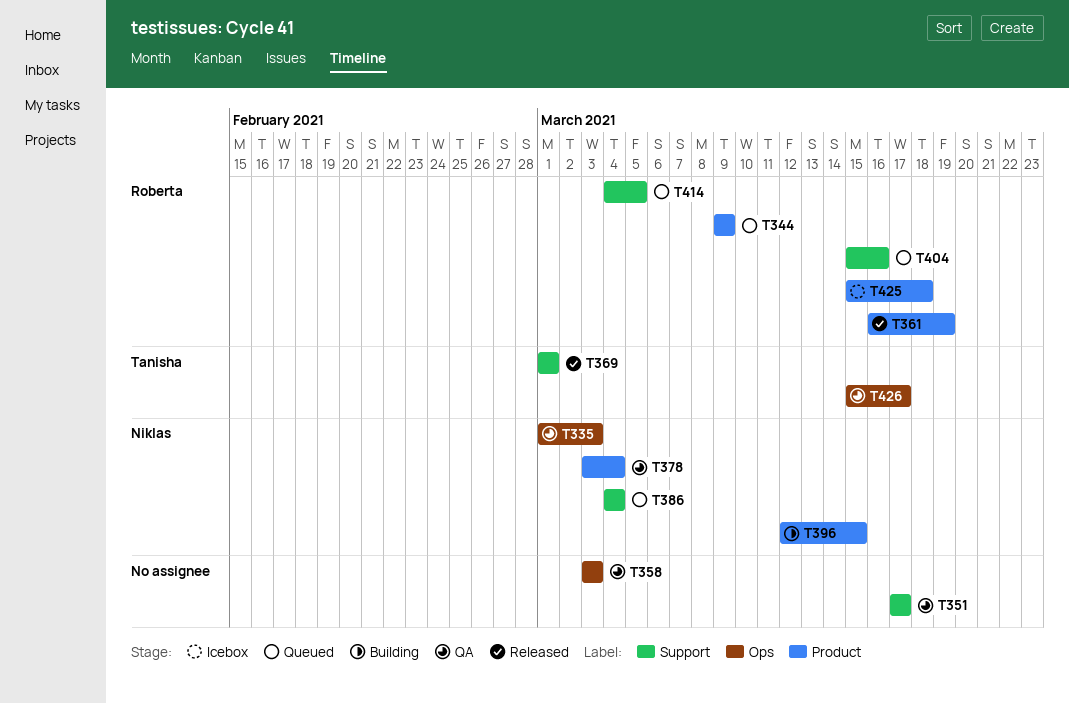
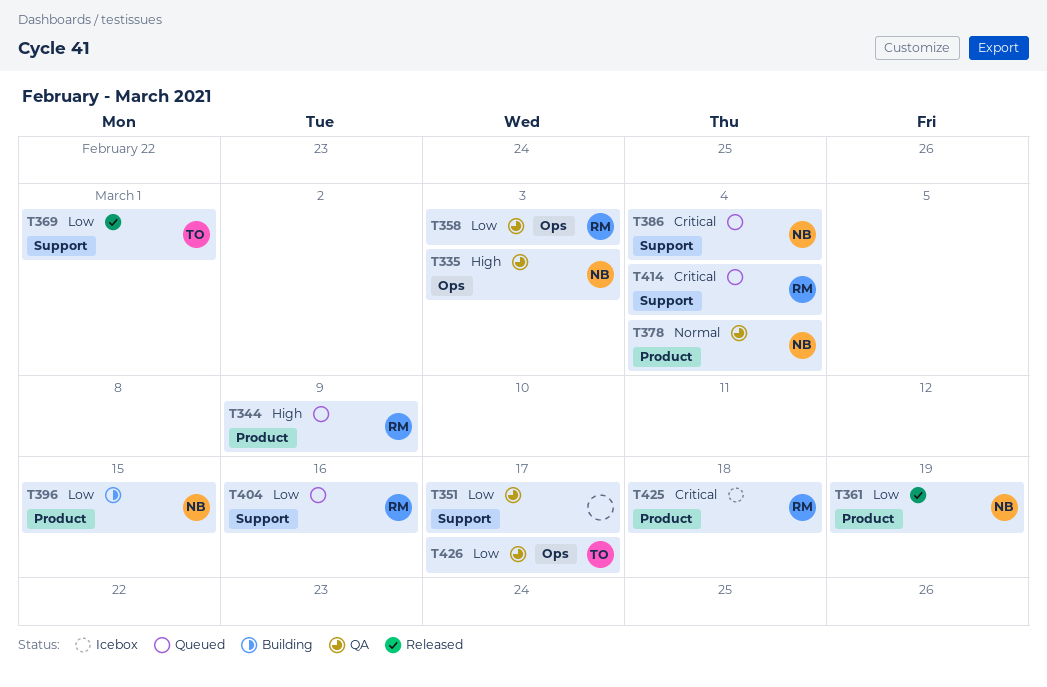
T358, owner: none -> Roberta
T361, owner: Roberta -> Niklas
T414, due: Mar 5 -> Mar 4

